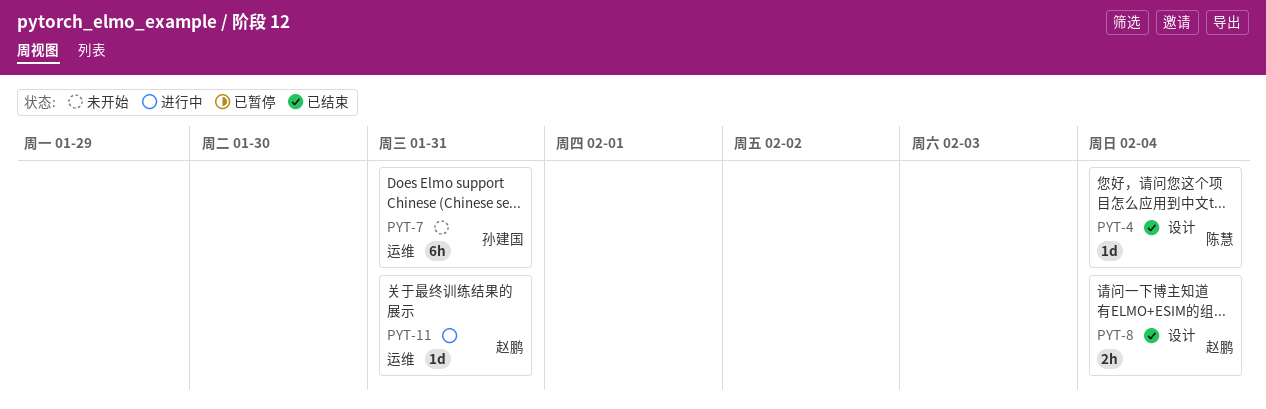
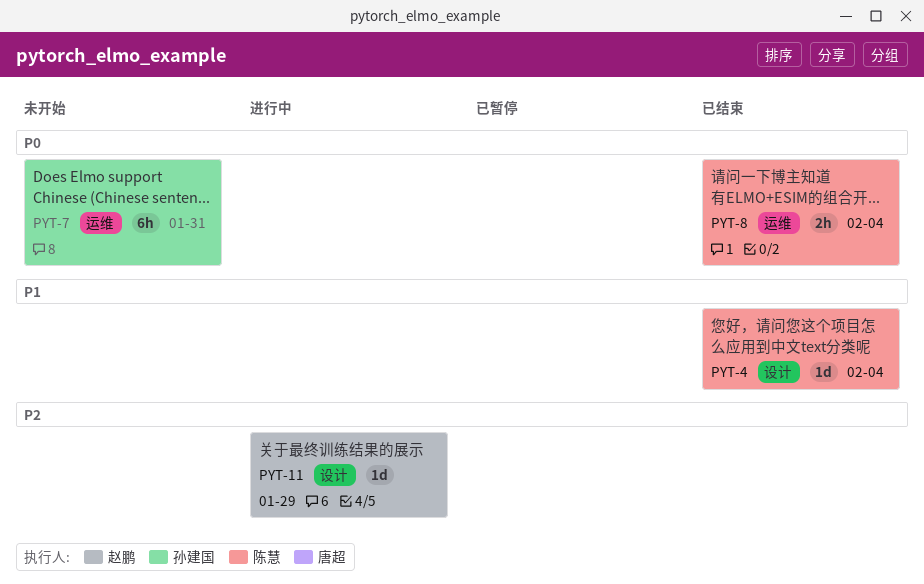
PYT-8, owner: 赵鹏 -> 陈慧
PYT-8, label: 设计 -> 运维
PYT-11, label: 运维 -> 设计
PYT-11, due: Jan 31 -> Jan 29

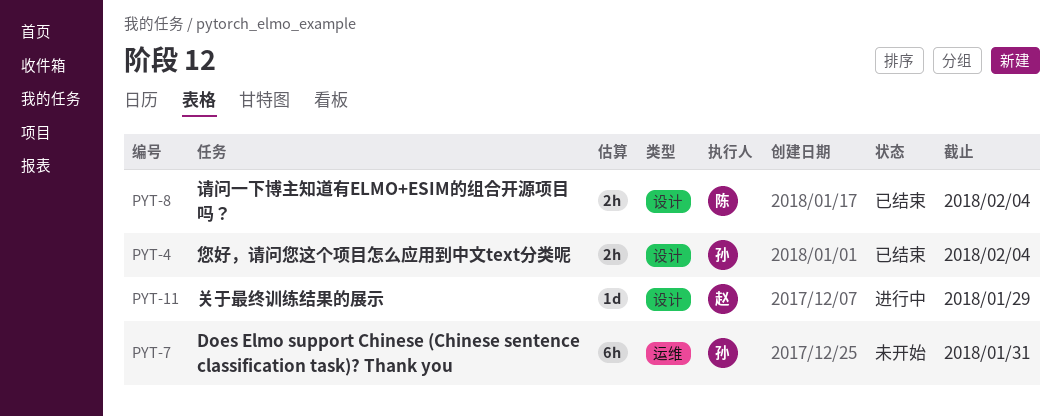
PYT-4, owner: 陈慧 -> 孙建国
PYT-4, estimate: 1d -> 2h
PYT-8, label: 运维 -> 设计

